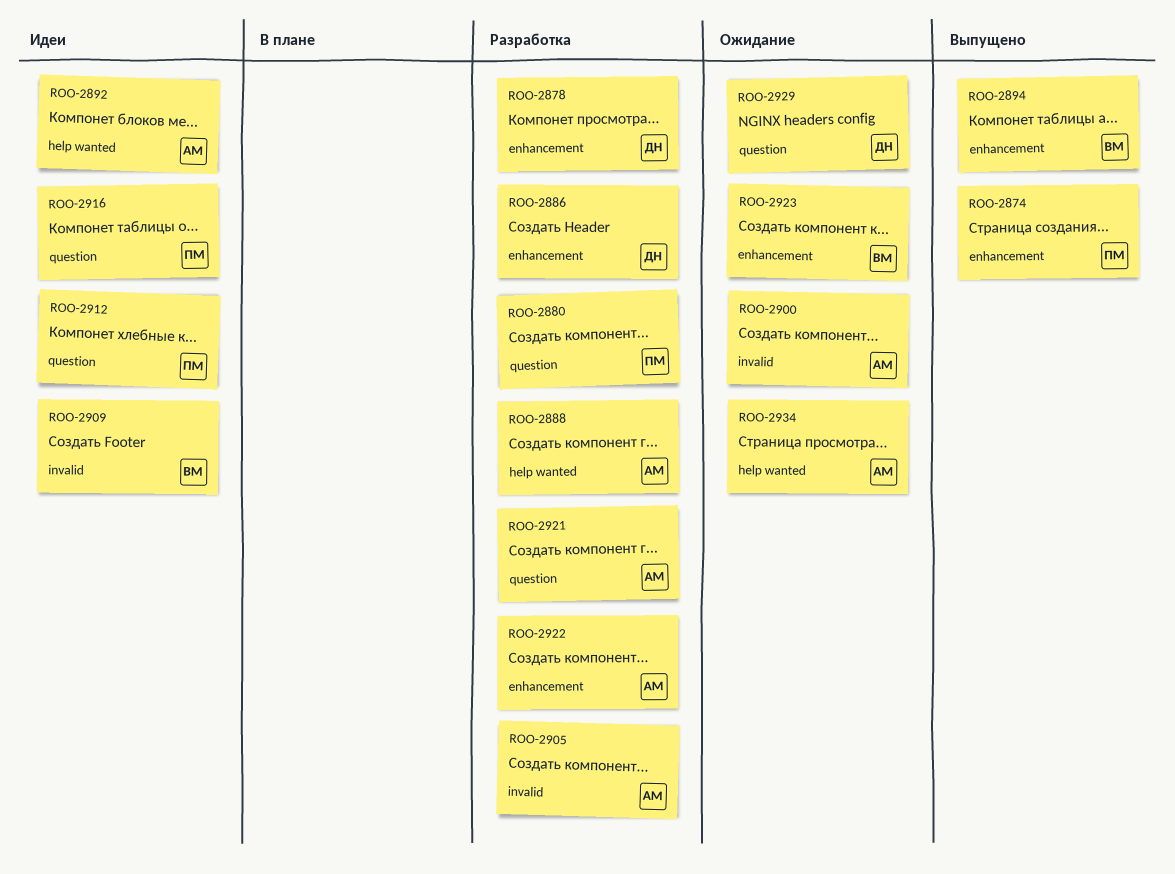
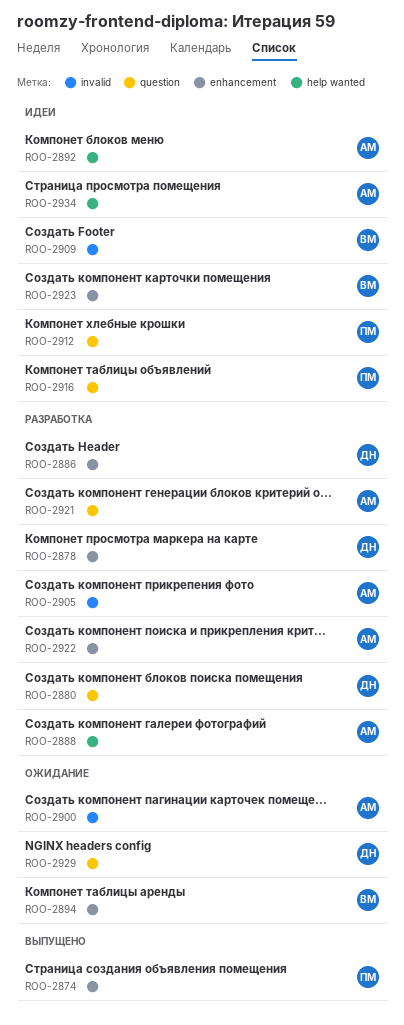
ROO-2880, owner: ПМ -> ДН
ROO-2894, status: Выпущено -> Ожидание
ROO-2923, status: Ожидание -> Идеи
ROO-2934, status: Ожидание -> Идеи

